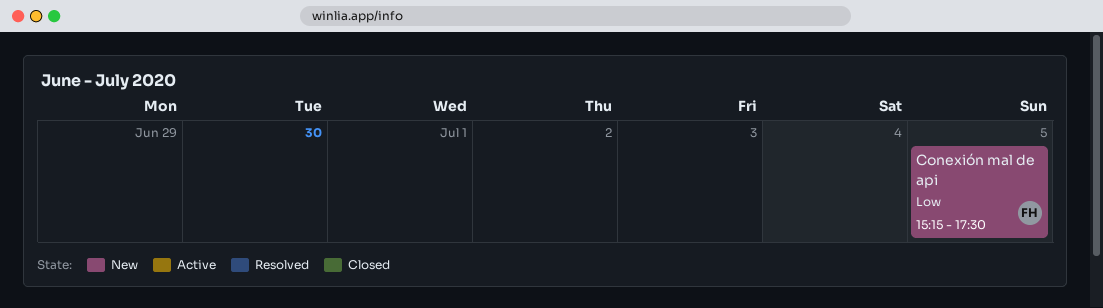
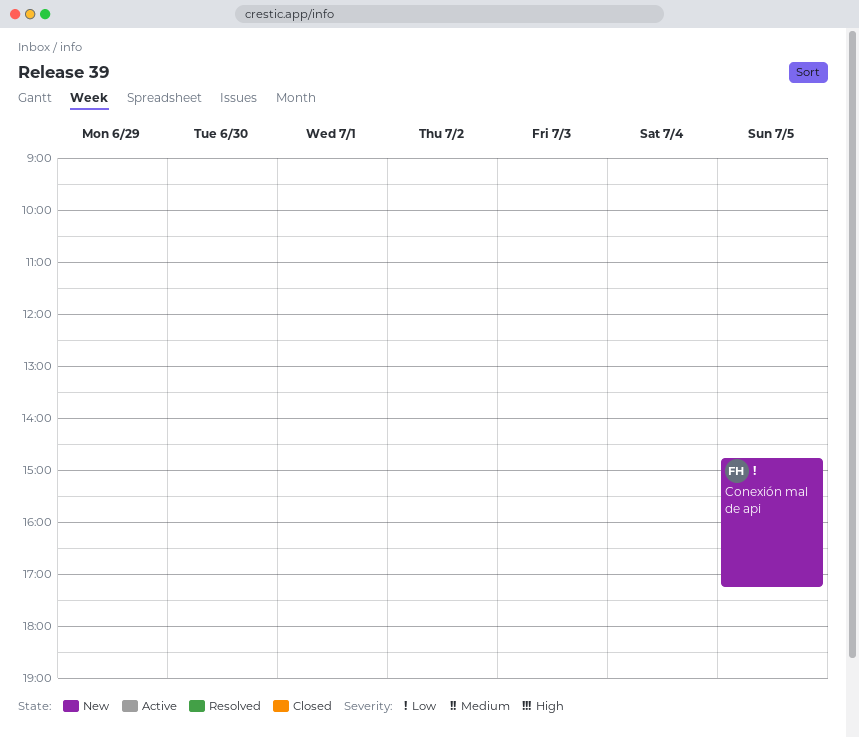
Conexión mal de api, begins: 15:15 -> 14:45
Conexión mal de api, ends: 17:30 -> 17:15

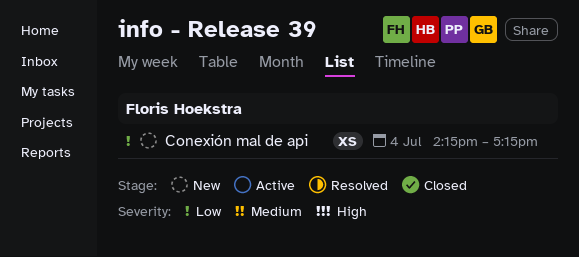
Conexión mal de api, day: Jul 5 -> Jul 4
Conexión mal de api, begins: 14:45 -> 14:15

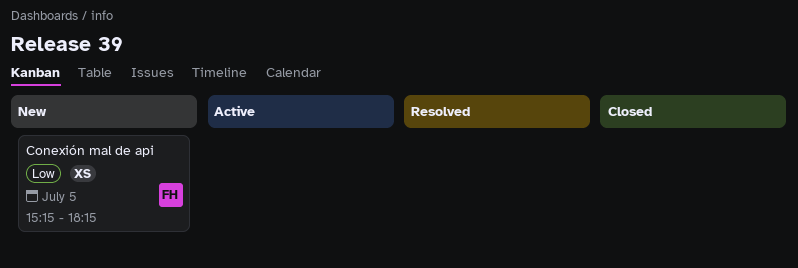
Conexión mal de api, day: Jul 4 -> Jul 5
Conexión mal de api, begins: 14:15 -> 15:15
Conexión mal de api, ends: 17:15 -> 18:15

